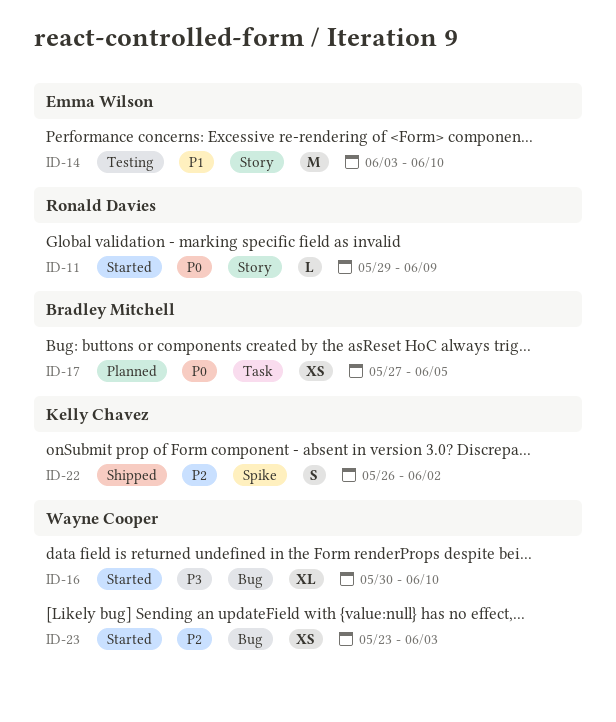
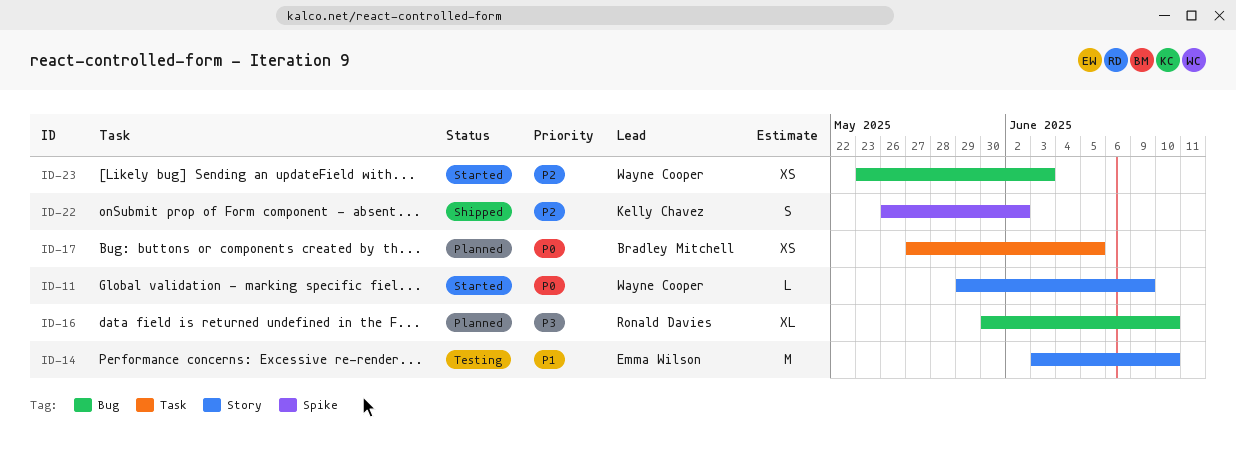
ID-11, owner: Ronald Davies -> Wayne Cooper
ID-16, status: Started -> Planned
ID-16, owner: Wayne Cooper -> Ronald Davies

